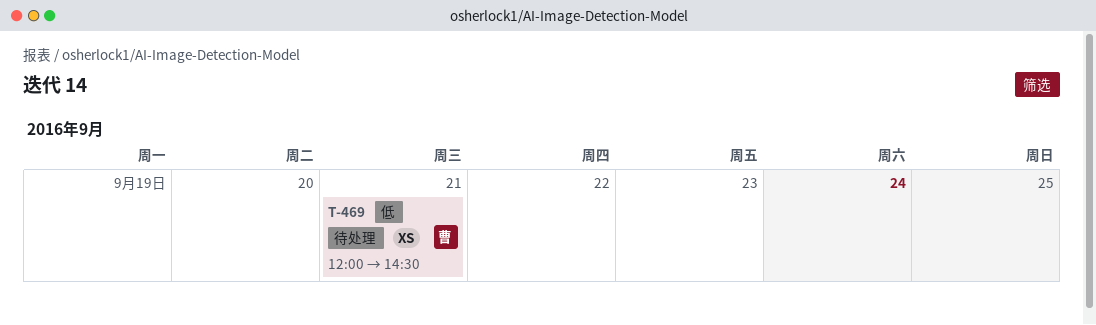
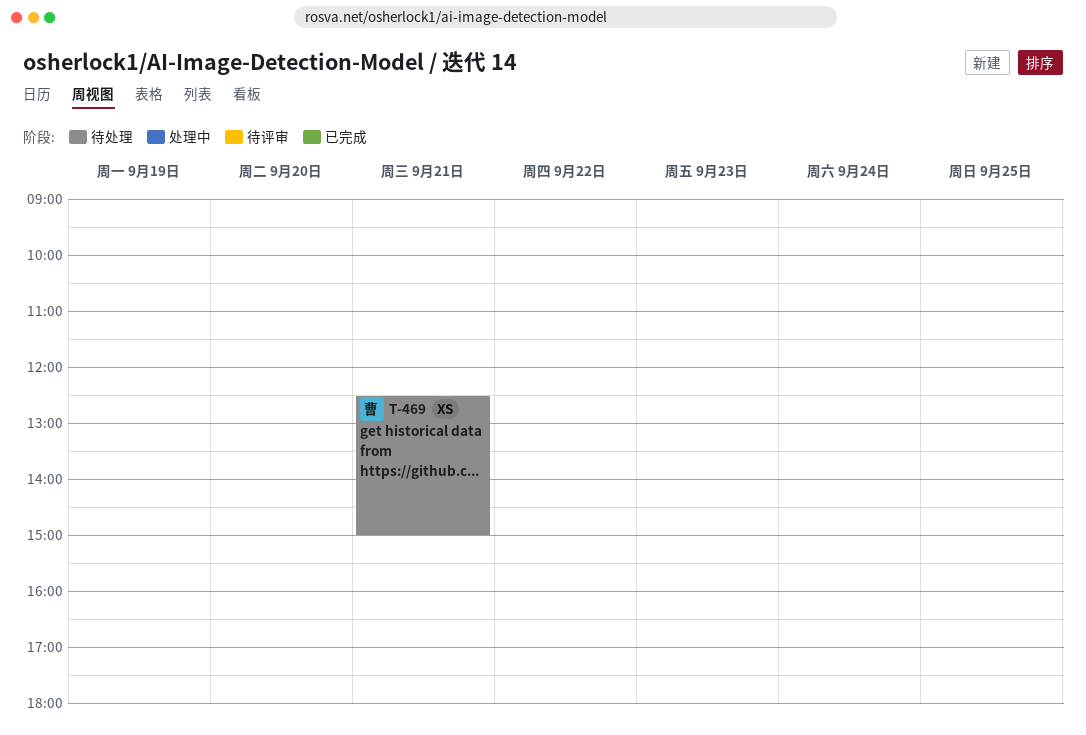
T-469, begins: 12:00 -> 12:30
T-469, ends: 14:30 -> 15:00

